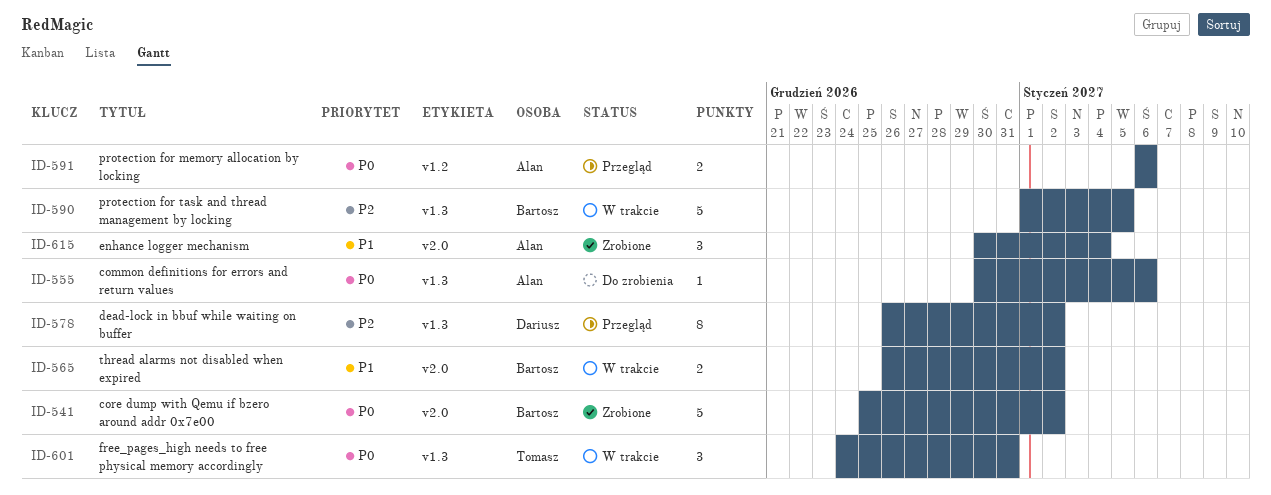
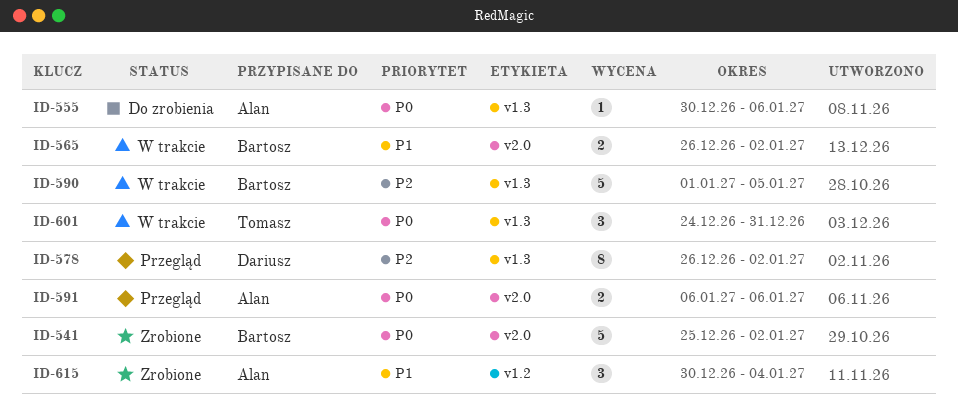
ID-591, label: v1.2 -> v2.0
ID-615, label: v2.0 -> v1.2

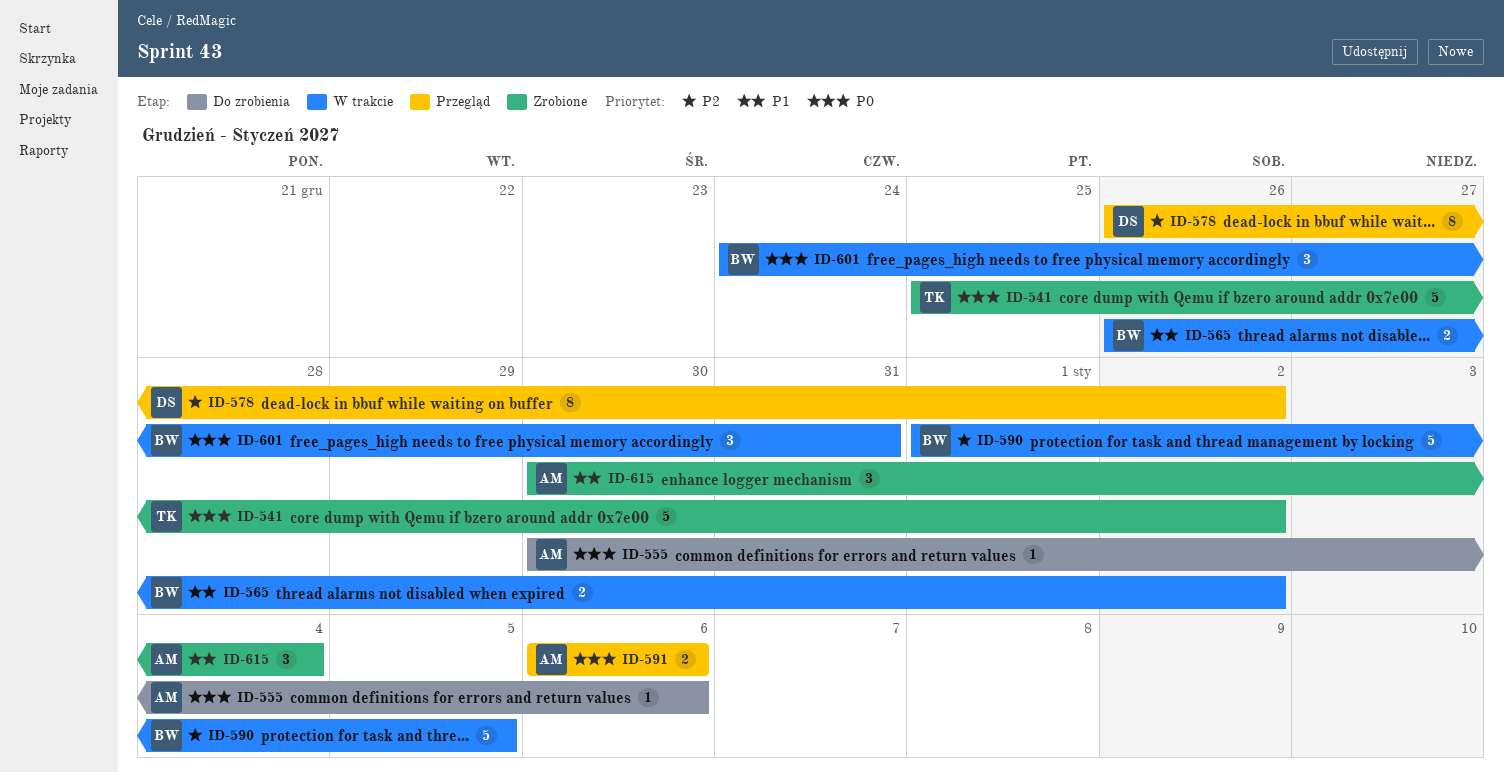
ID-541, owner: Bartosz -> Tomasz
ID-601, owner: Tomasz -> Bartosz

